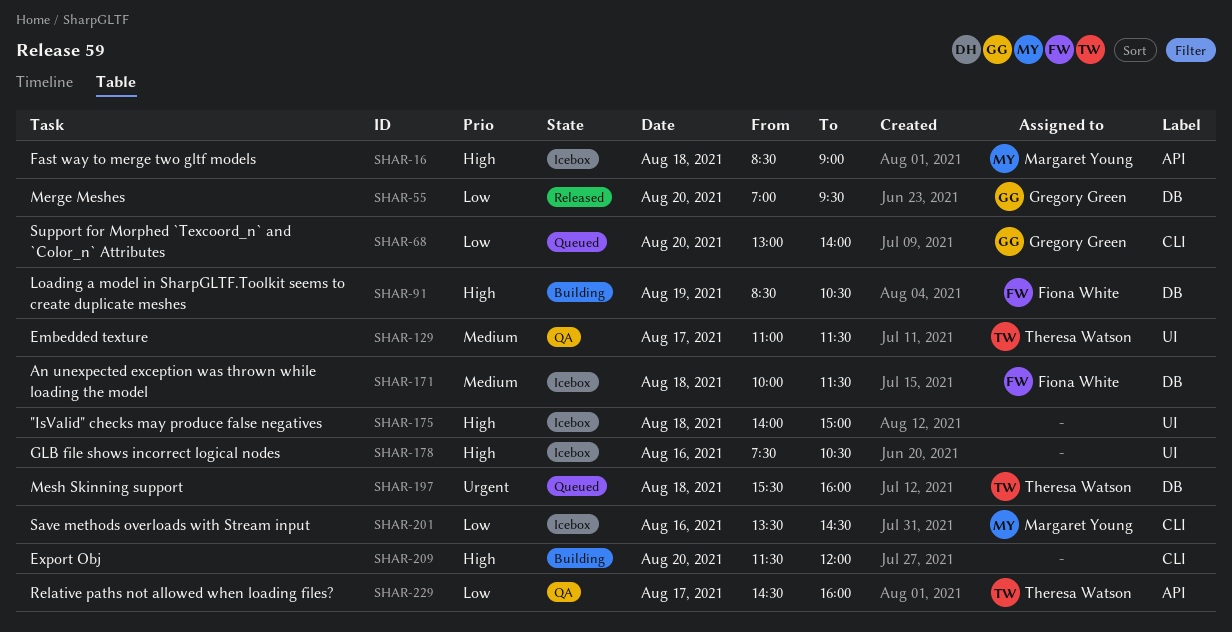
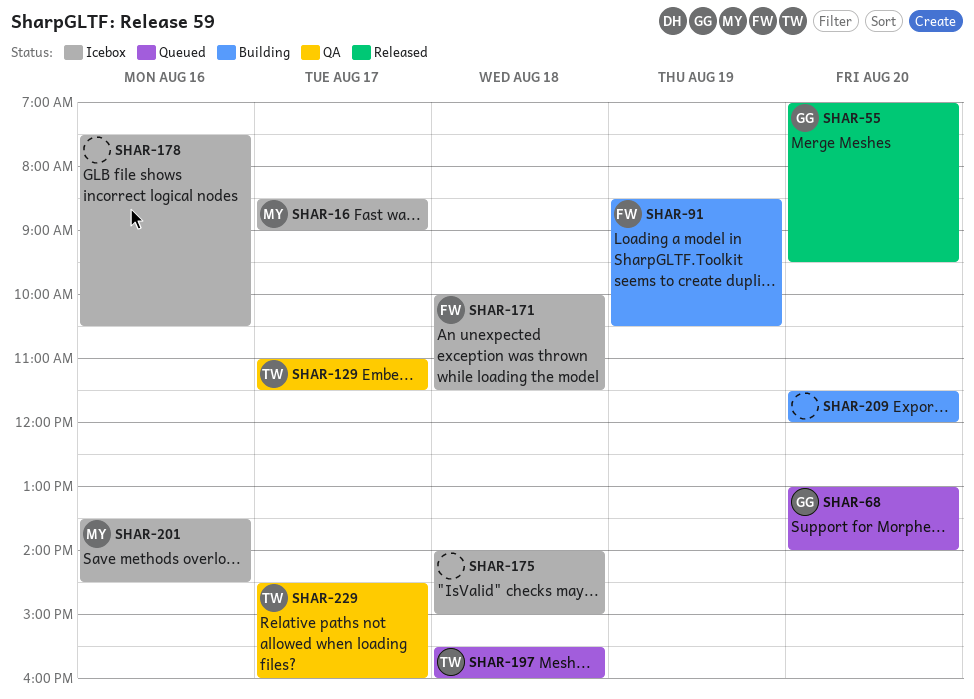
SHAR-16, day: Aug 18 -> Aug 17

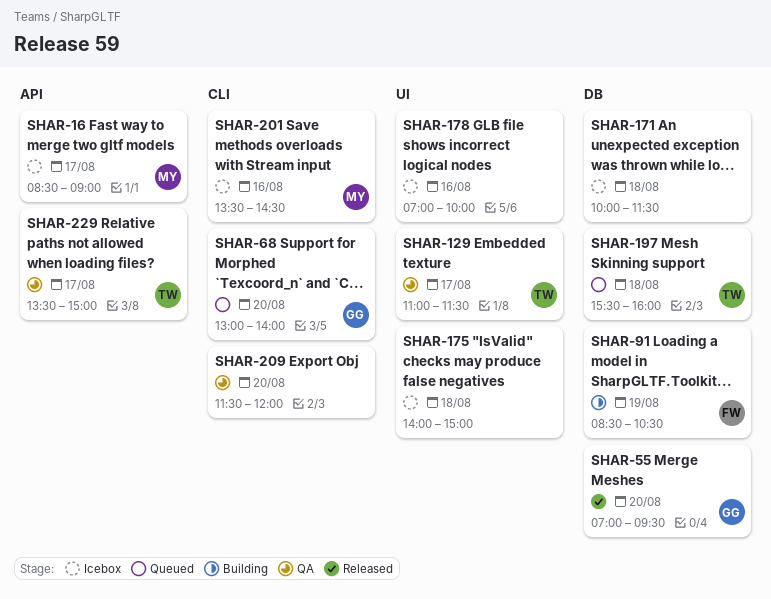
SHAR-171, owner: FW -> none
SHAR-178, begins: 07:30 -> 07:00
SHAR-178, ends: 10:30 -> 10:00
SHAR-209, status: Building -> QA
SHAR-229, begins: 14:30 -> 13:30
SHAR-229, ends: 16:00 -> 15:00

